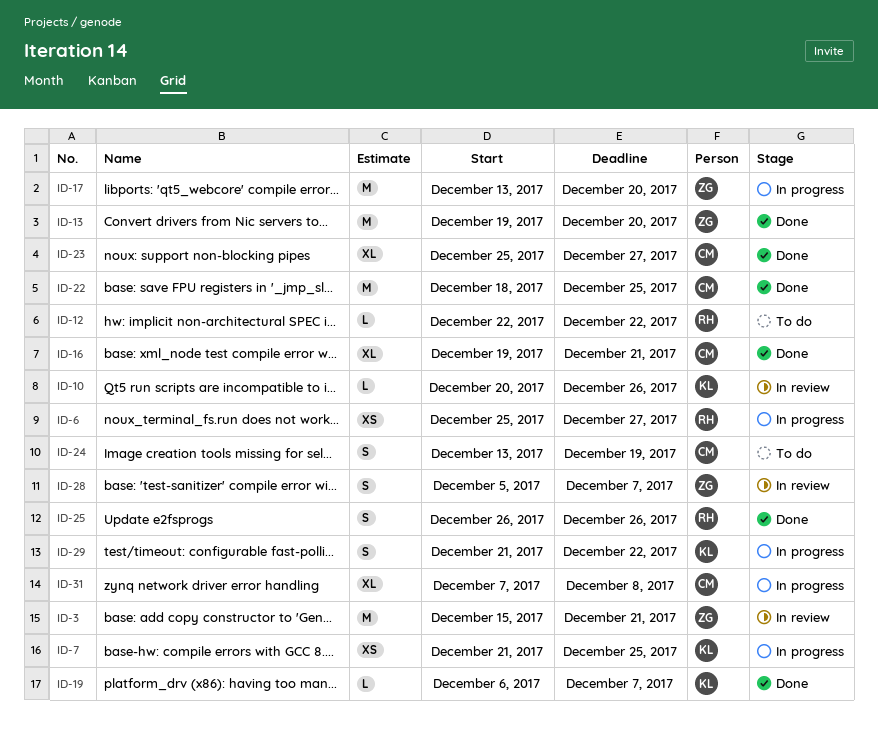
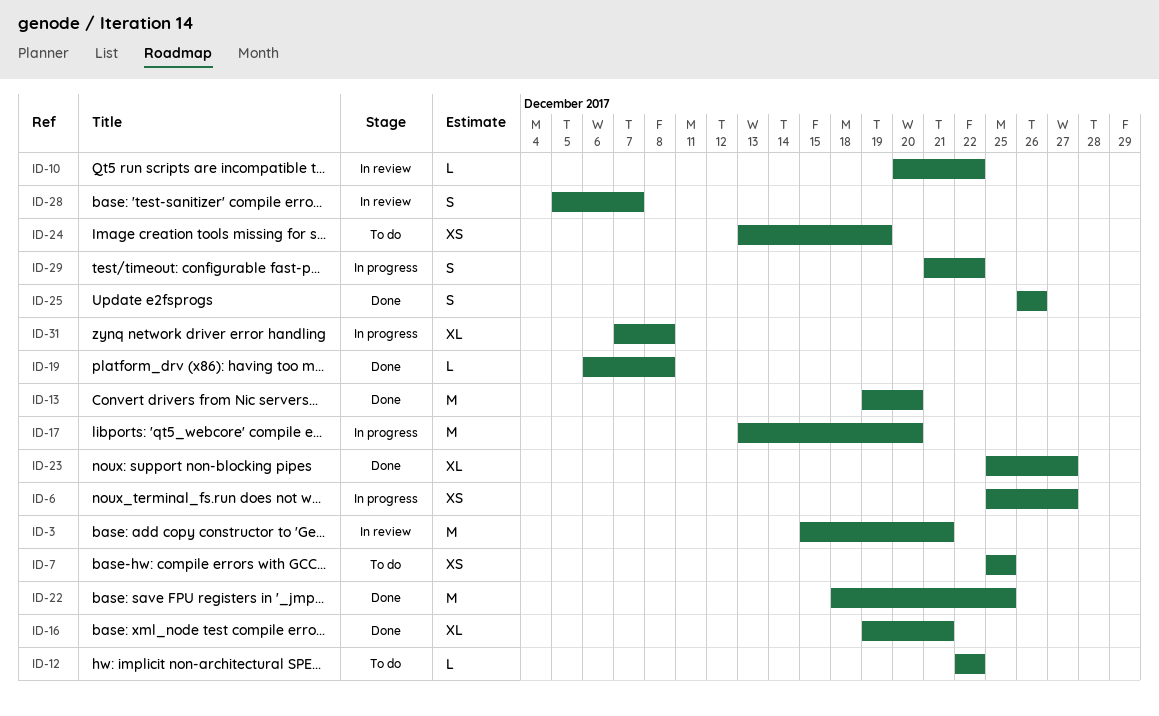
ID-7, status: In progress -> To do
ID-7, start: Dec 21 -> Dec 25
ID-10, due: Dec 26 -> Dec 22
ID-19, due: Dec 7 -> Dec 8
ID-24, estimate: S -> XS

